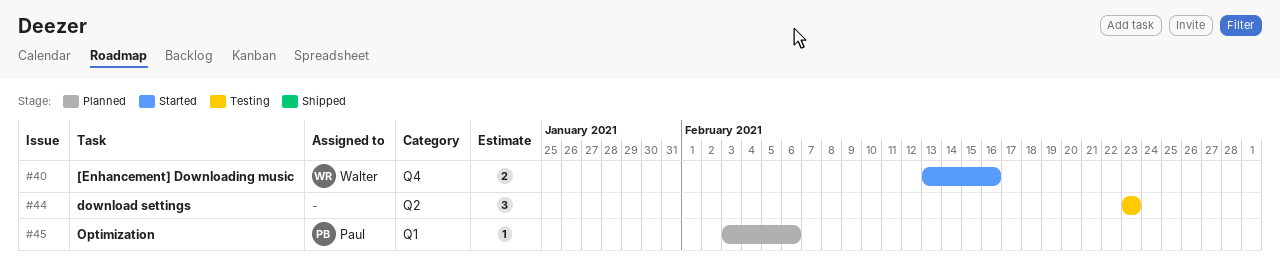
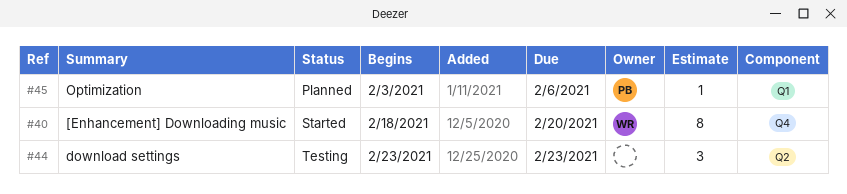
#40, estimate: 2 -> 8
#40, start: Feb 13 -> Feb 18
#40, due: Feb 16 -> Feb 20

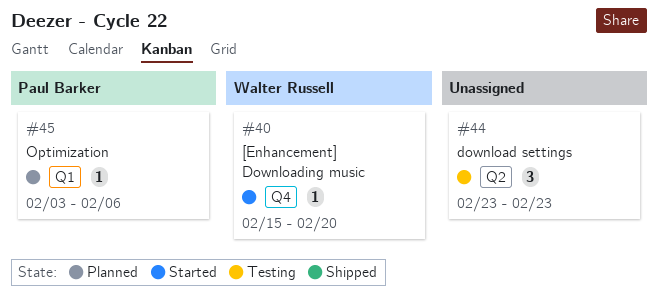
#40, estimate: 8 -> 1
#40, start: Feb 18 -> Feb 15

